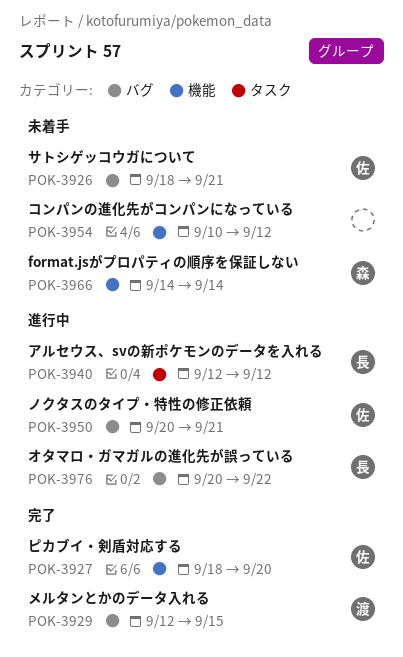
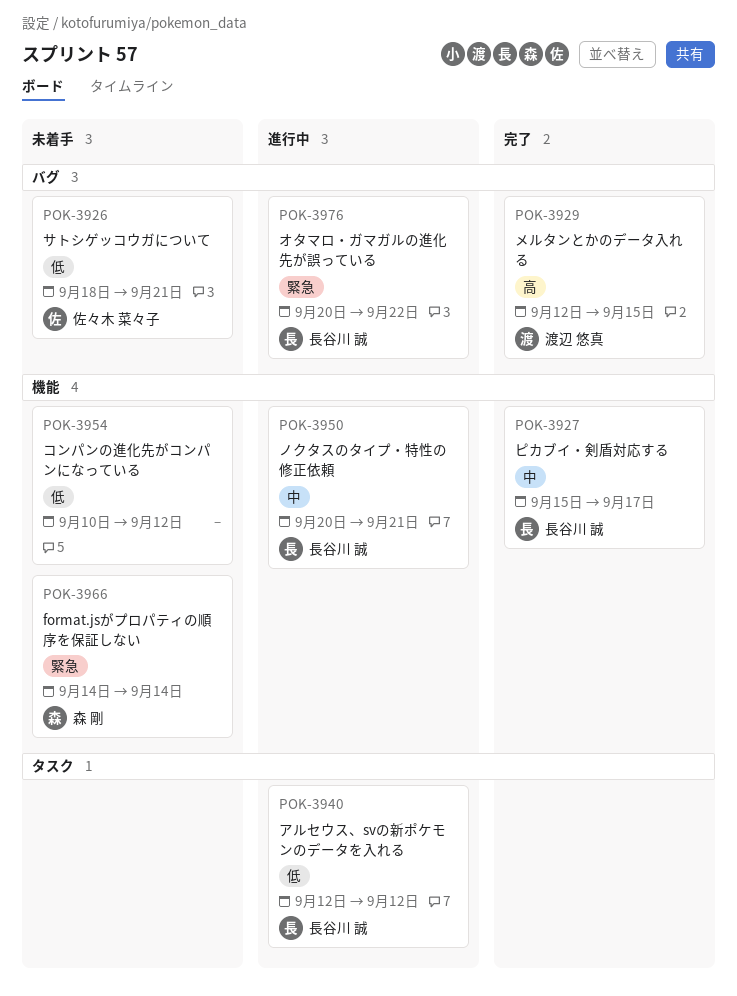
POK-3927, owner: 佐々木 菜々子 -> 長谷川 誠
POK-3927, start: Sep 18 -> Sep 15
POK-3927, due: Sep 20 -> Sep 17
POK-3950, owner: 佐々木 菜々子 -> 長谷川 誠
POK-3950, label: バグ -> 機能

